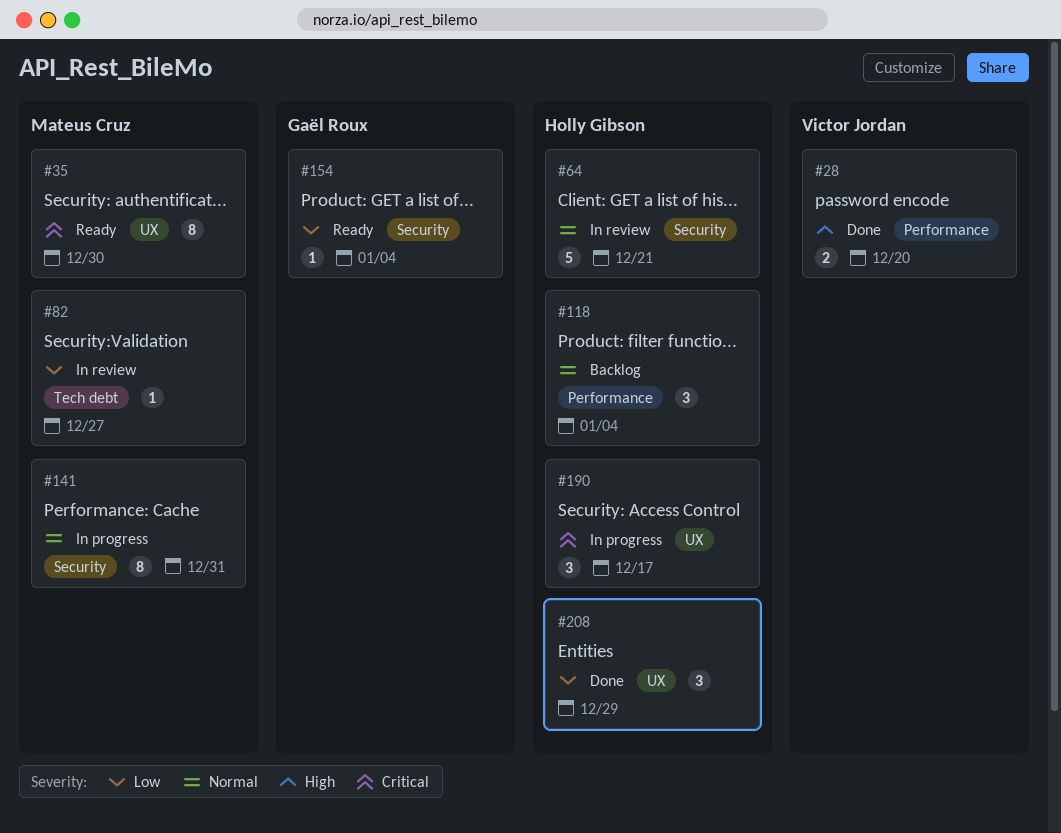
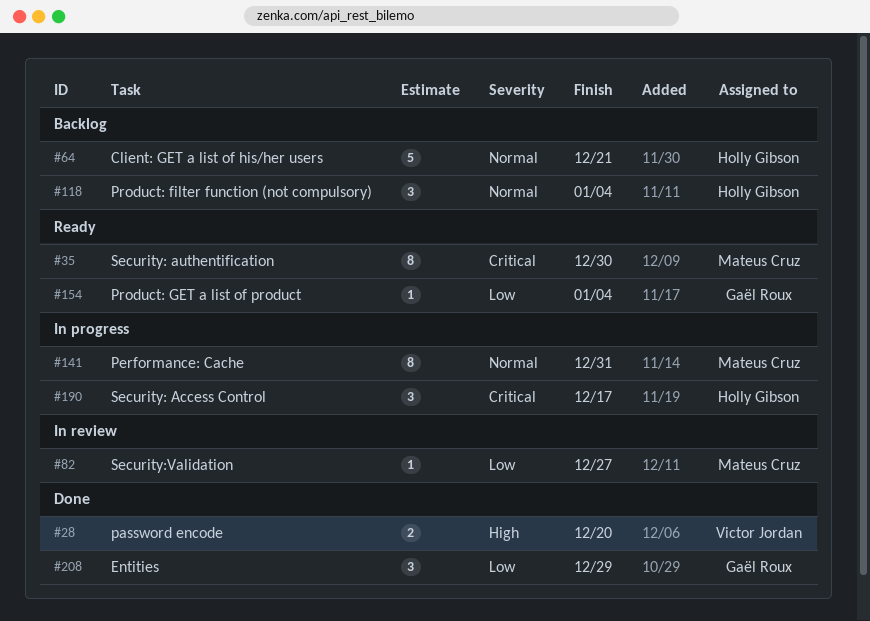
#64, status: In review -> Backlog
#208, owner: Holly Gibson -> Gaël Roux

